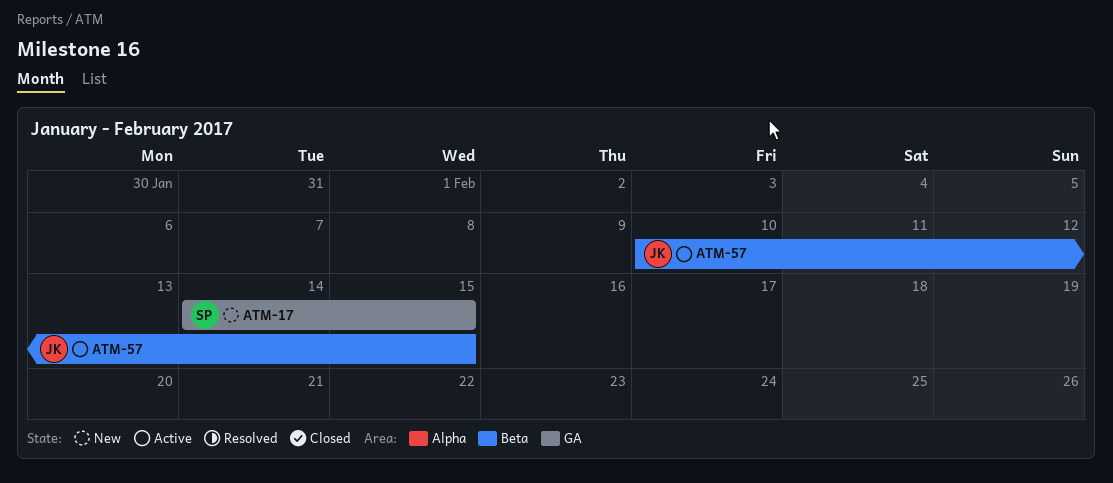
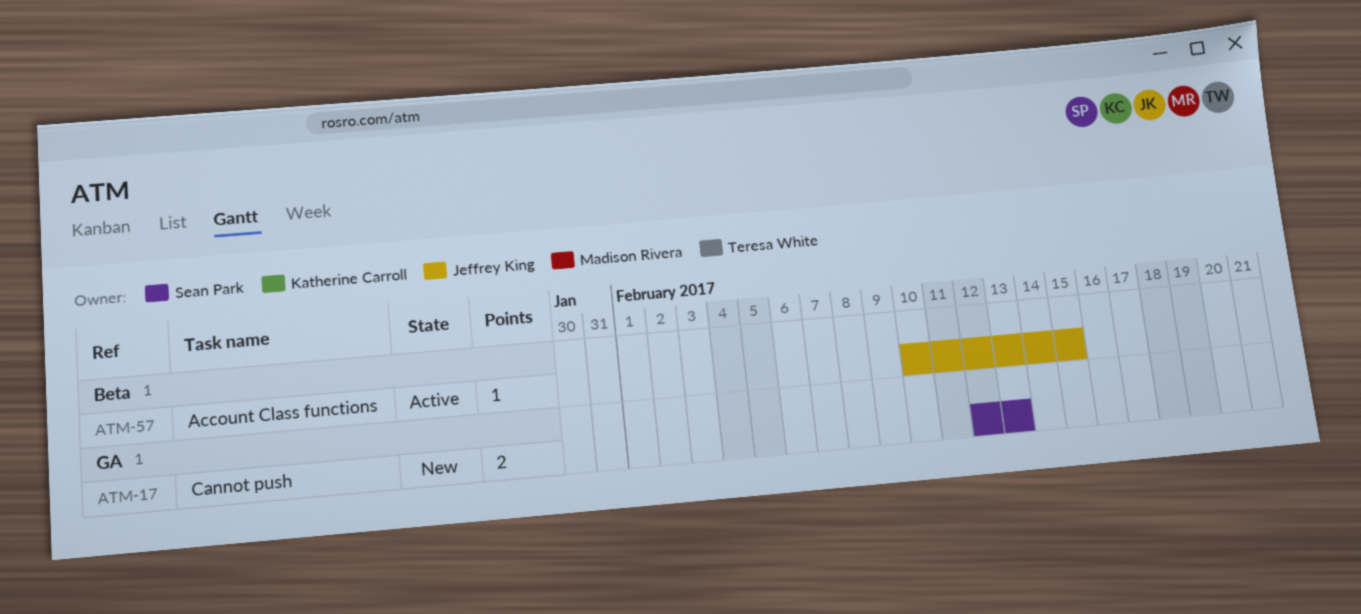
ATM-17, start: Feb 14 -> Feb 12
ATM-17, due: Feb 15 -> Feb 13

